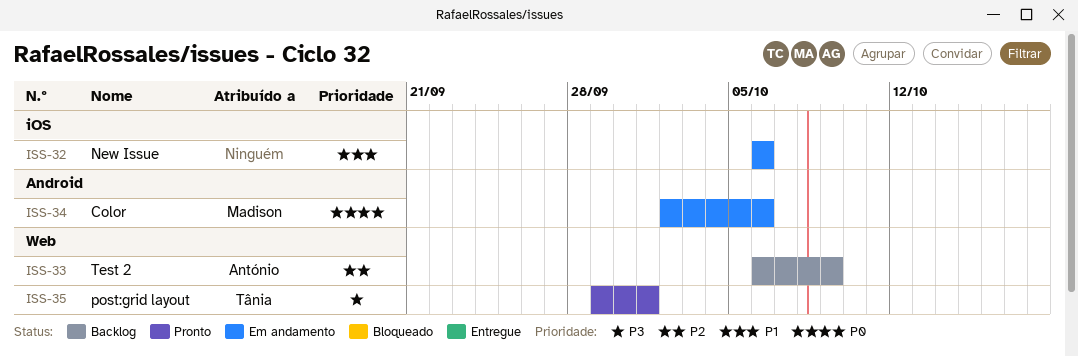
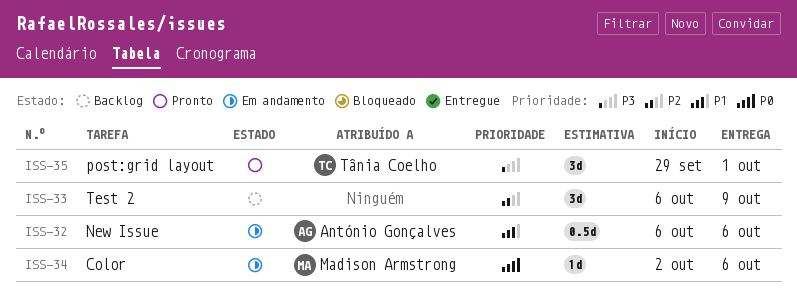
ISS-32, owner: none -> António Gonçalves
ISS-33, owner: António Gonçalves -> none

